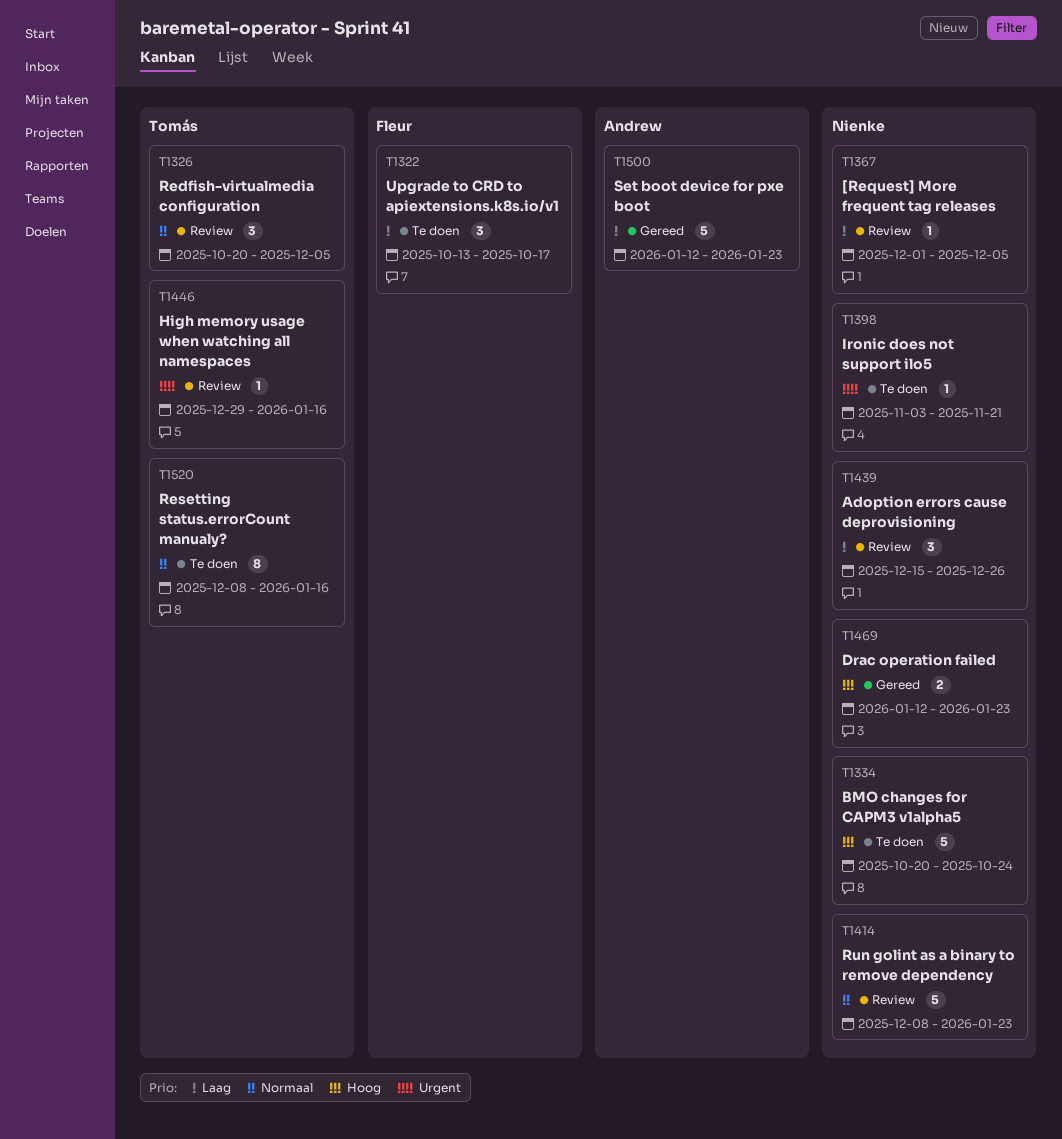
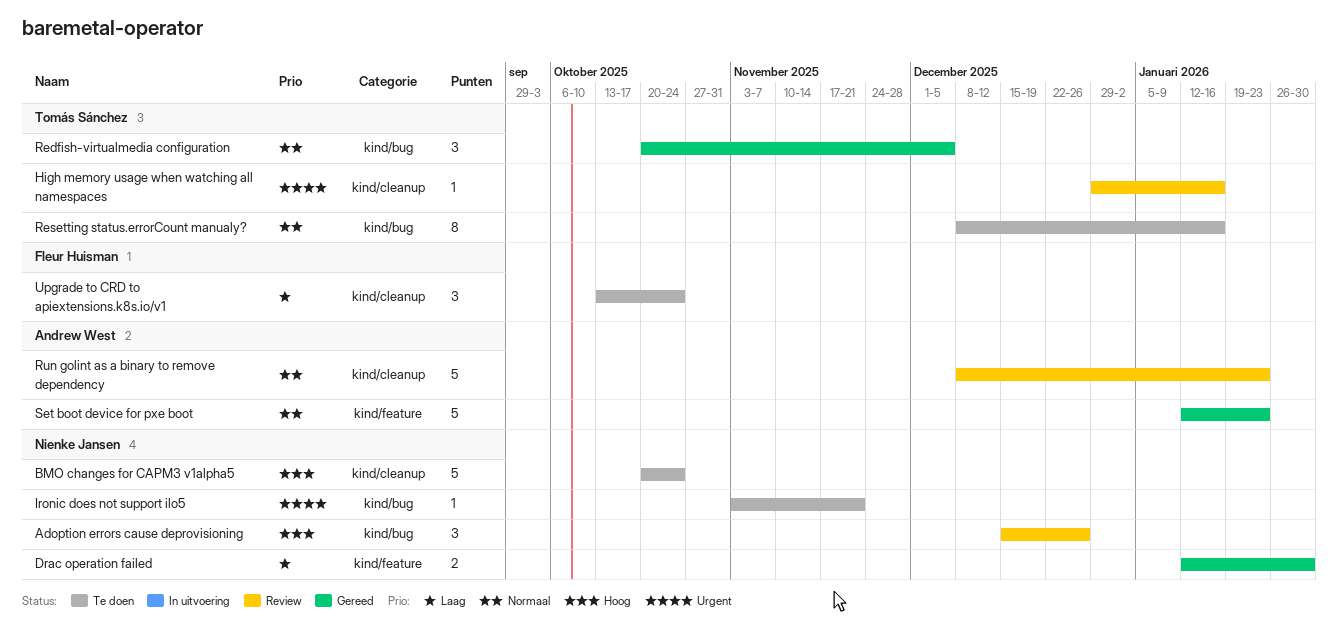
[Request] More frequent tag releases: present -> none
Adoption errors cause deprovisioning, priority: Laag -> Hoog
Drac operation failed, priority: Hoog -> Laag
Drac operation failed, due: Jan 23 -> Jan 30
Redfish-virtualmedia configuration, status: Review -> Gereed
Run golint as a binary to remove dependency, owner: Nienke Jansen -> Andrew West
Set boot device for pxe boot, priority: Laag -> Normaal
Upgrade to CRD to apiextensions.k8s.io/v1, due: Oct 17 -> Oct 24

